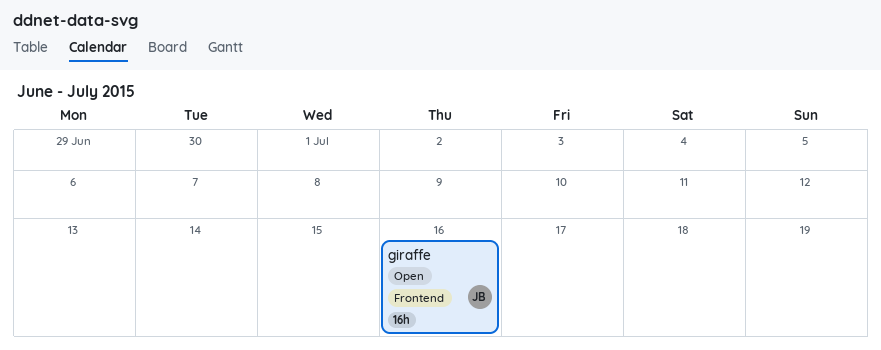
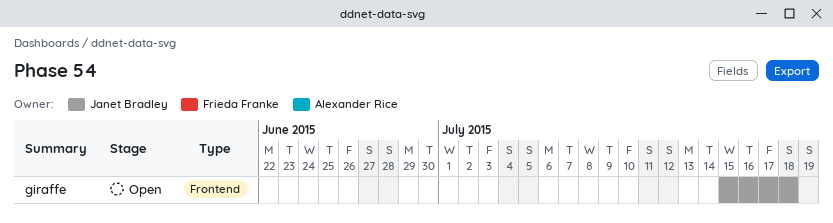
giraffe, due: Jul 16 -> Jul 18

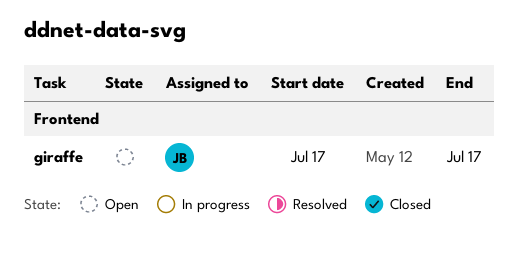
giraffe, start: Jul 15 -> Jul 17
giraffe, due: Jul 18 -> Jul 17

